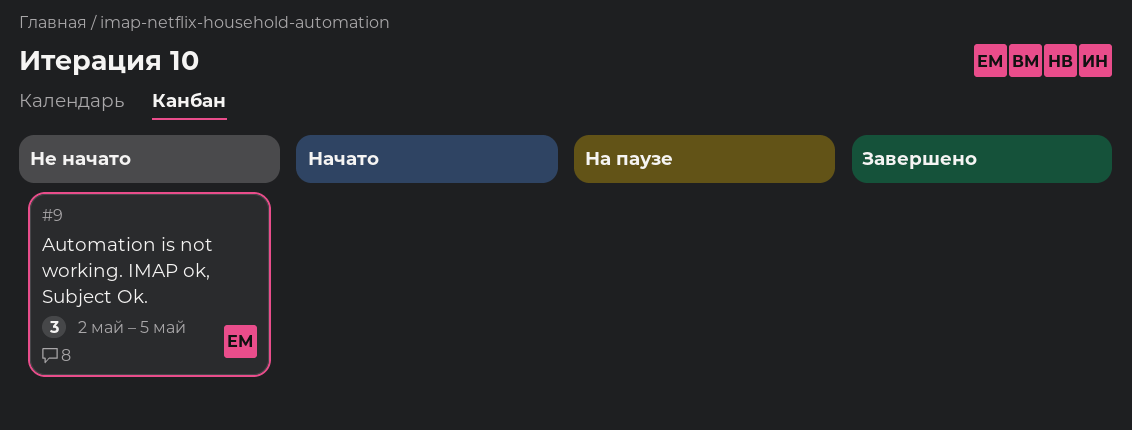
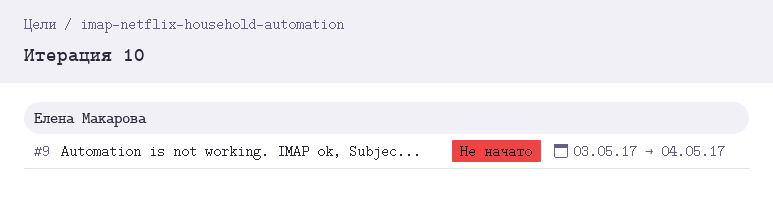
#9, start: May 2 -> May 3
#9, due: May 5 -> May 4

